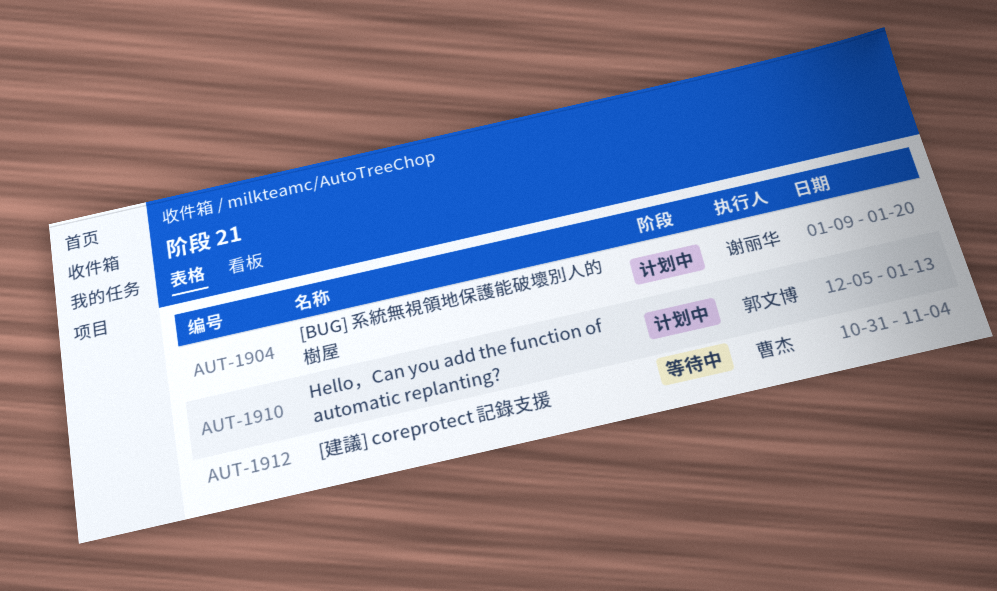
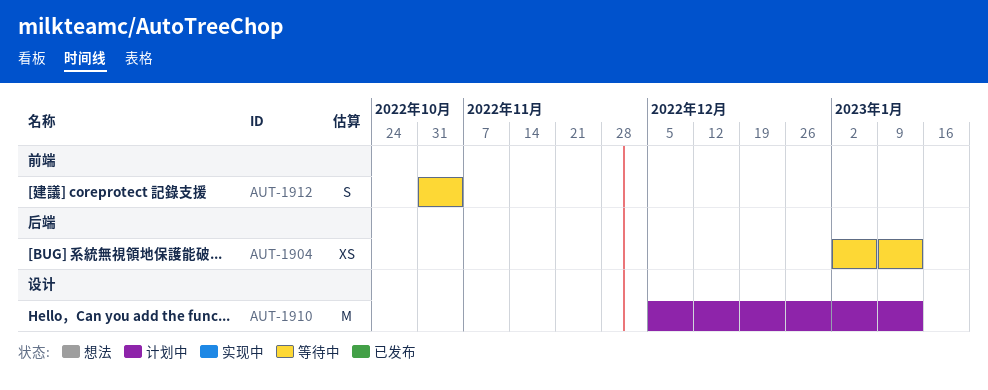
AUT-1904, status: 计划中 -> 等待中
AUT-1904, start: Jan 9 -> Jan 2
AUT-1904, due: Jan 20 -> Jan 13

